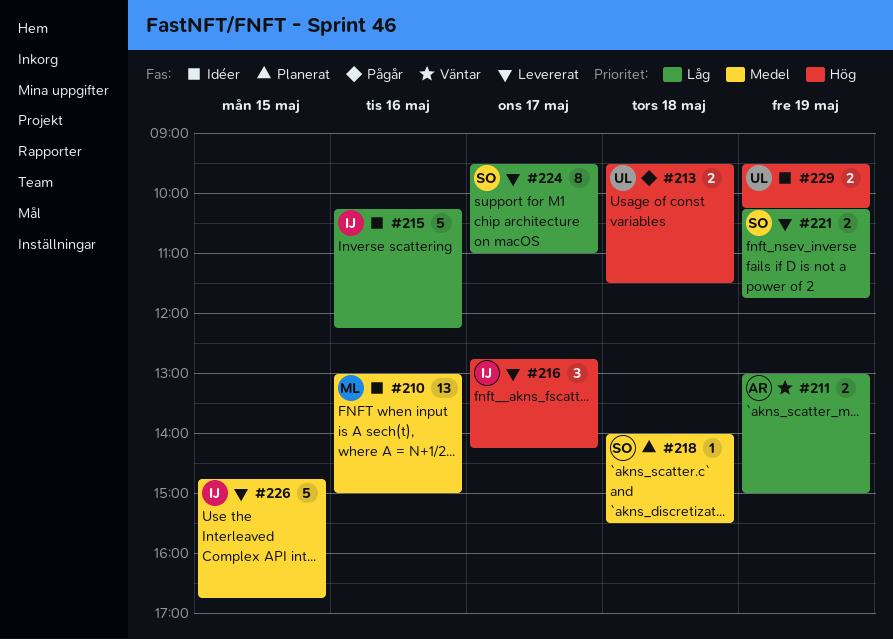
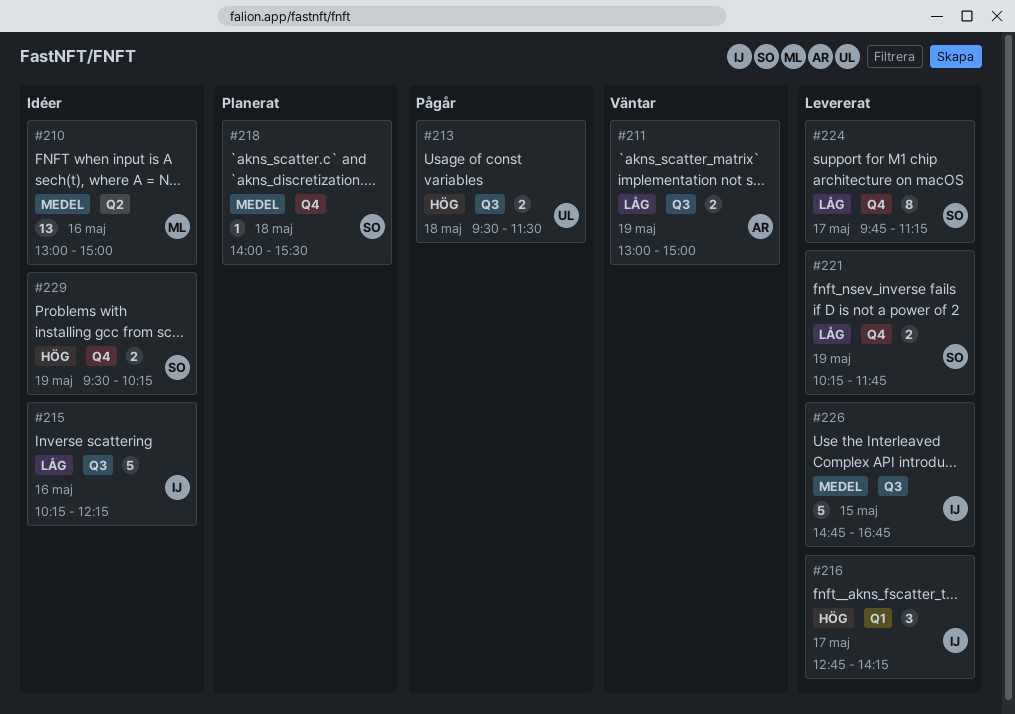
#224, begins: 09:30 -> 09:45
#224, ends: 11:00 -> 11:15
#229, owner: UL -> SO

